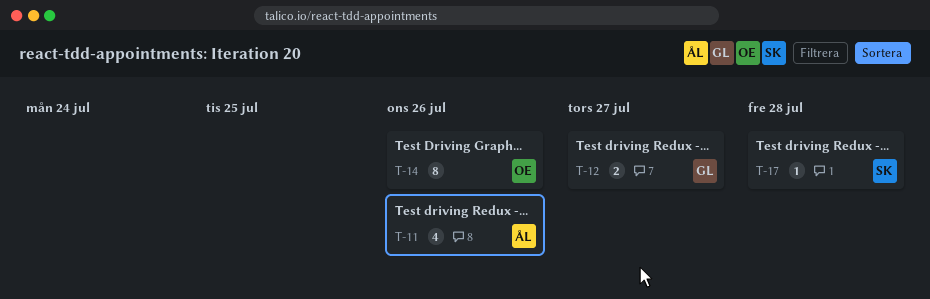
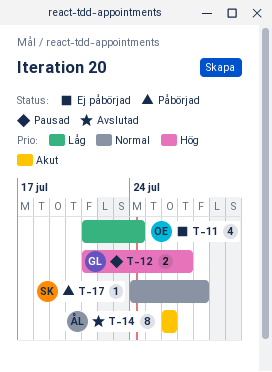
T-11, owner: ÅL -> OE
T-11, due: Jul 26 -> Jul 24
T-14, owner: OE -> ÅL

